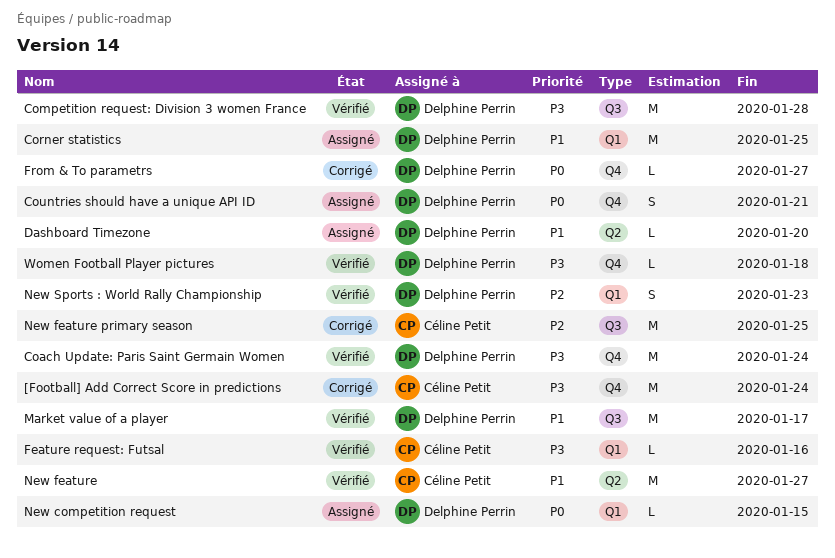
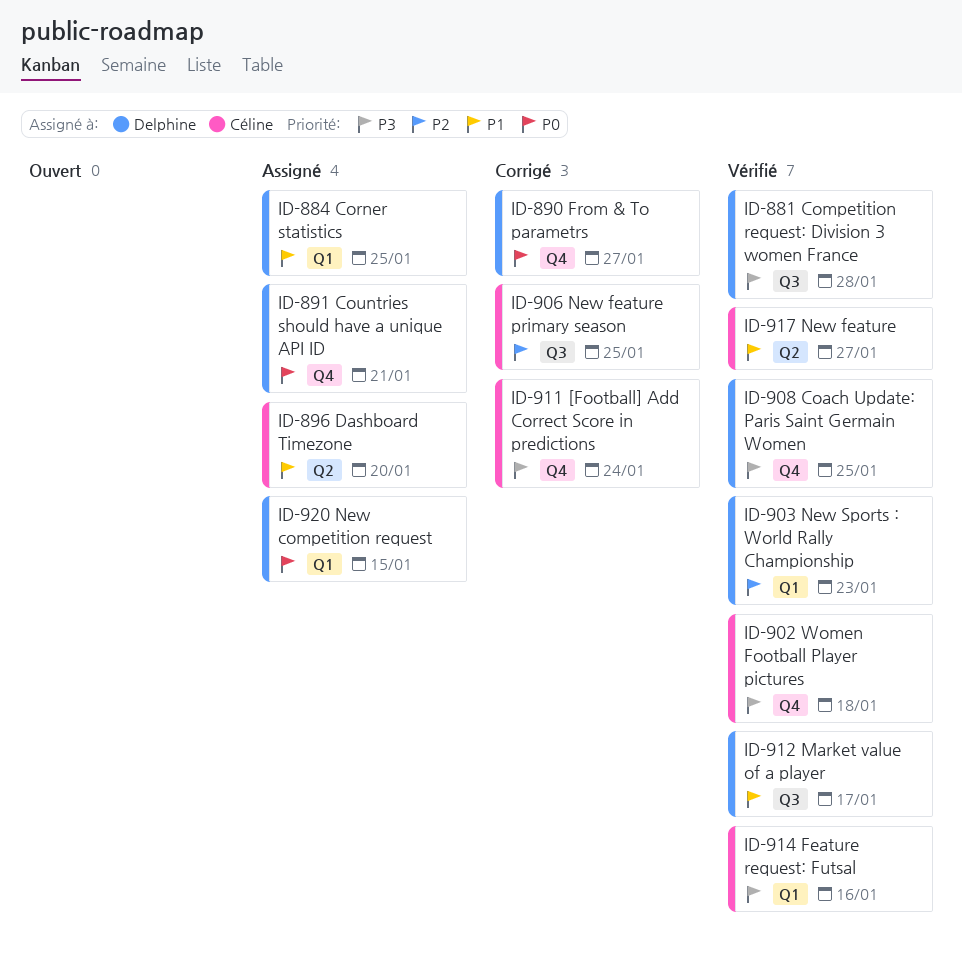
Coach Update: Paris Saint Germain Women, due: Jan 24 -> Jan 25
Dashboard Timezone, owner: Delphine Perrin -> Céline Petit
Women Football Player pictures, owner: Delphine Perrin -> Céline Petit

